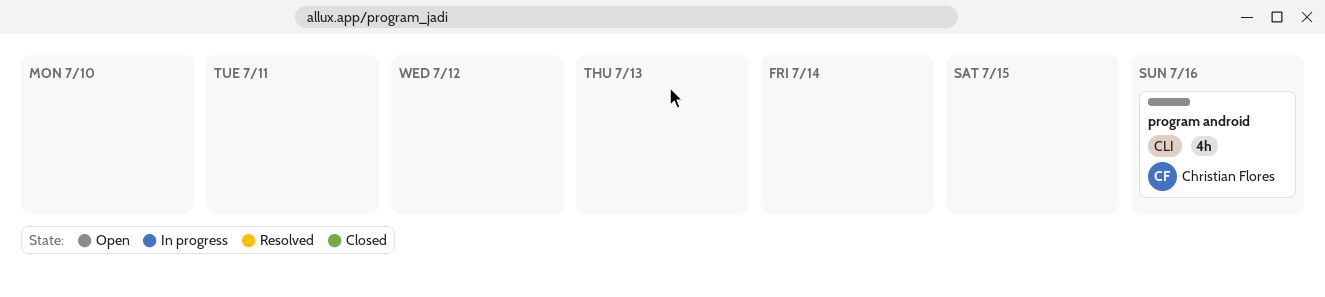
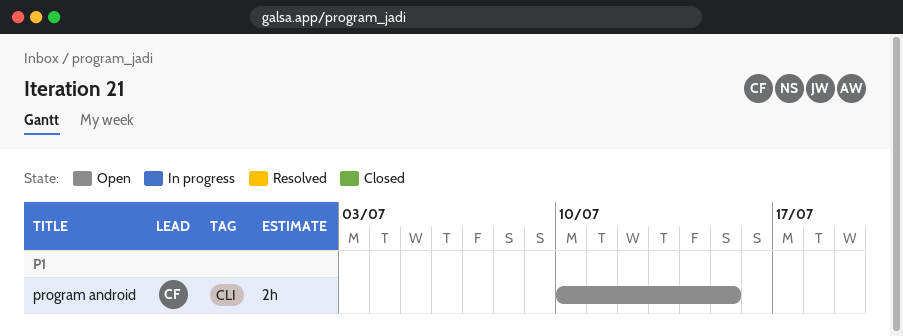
program android, estimate: 4h -> 2h
program android, due: Jul 16 -> Jul 15

